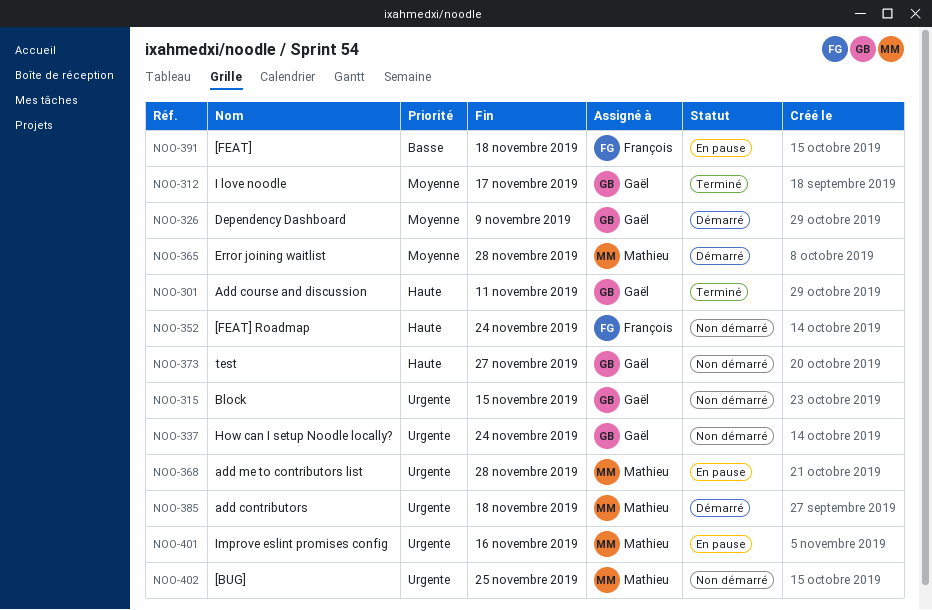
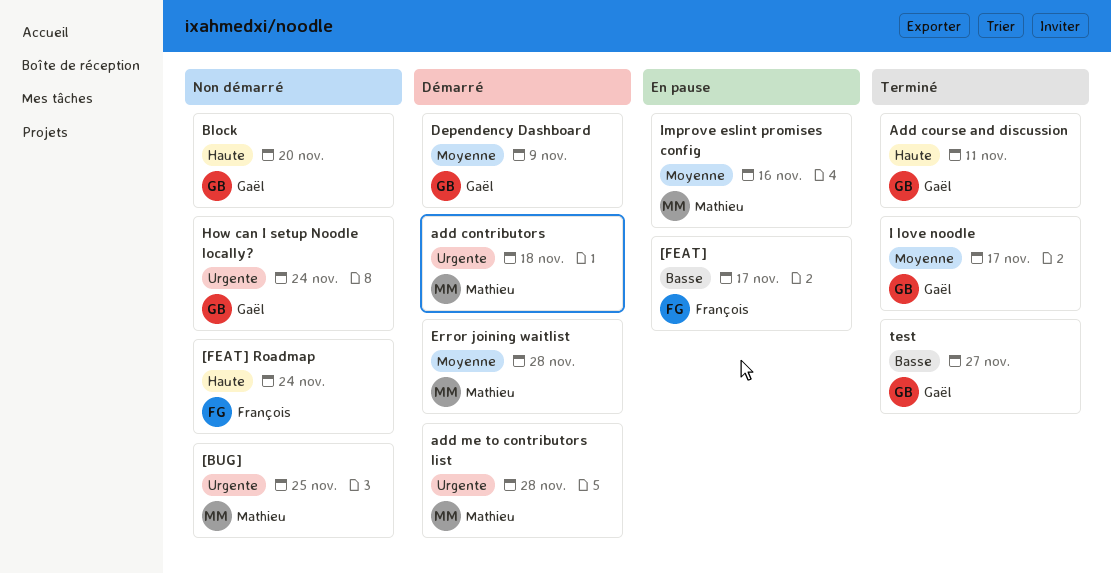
[FEAT], due: Nov 18 -> Nov 17
add me to contributors list, status: En pause -> Démarré
Block, priority: Urgente -> Haute
Block, due: Nov 15 -> Nov 20
Improve eslint promises config, priority: Urgente -> Moyenne
test, status: Non démarré -> Terminé
test, priority: Haute -> Basse

